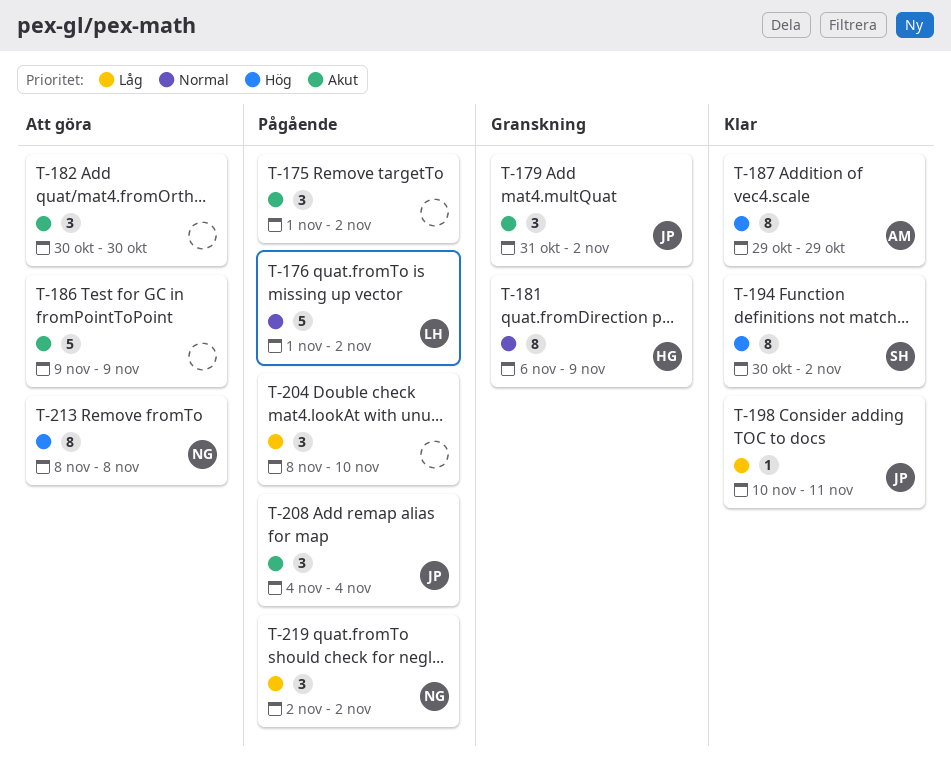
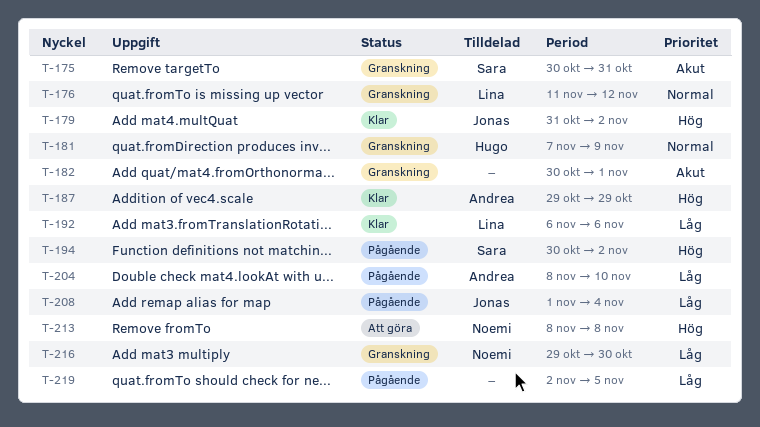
T-175, status: Pågående -> Granskning
T-175, owner: none -> Sara
T-175, start: Nov 1 -> Oct 30
T-175, due: Nov 2 -> Oct 31
T-176, status: Pågående -> Granskning
T-176, start: Nov 1 -> Nov 11
T-176, due: Nov 2 -> Nov 12
T-179, status: Granskning -> Klar
T-179, priority: Akut -> Hög
T-181, start: Nov 6 -> Nov 7
T-182, status: Att göra -> Granskning
T-182, due: Oct 30 -> Nov 1
T-186: present -> none
T-192: none -> present
T-194, status: Klar -> Pågående
T-198: present -> none
T-204, owner: none -> Andrea
T-208, priority: Akut -> Låg
T-208, start: Nov 4 -> Nov 1
T-216: none -> present
T-219, owner: Noemi -> none
T-219, due: Nov 2 -> Nov 5

